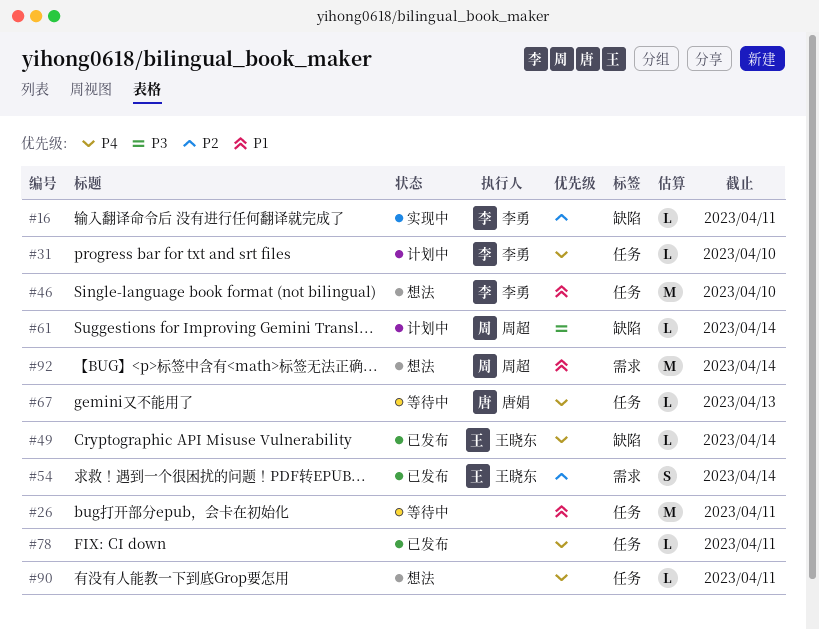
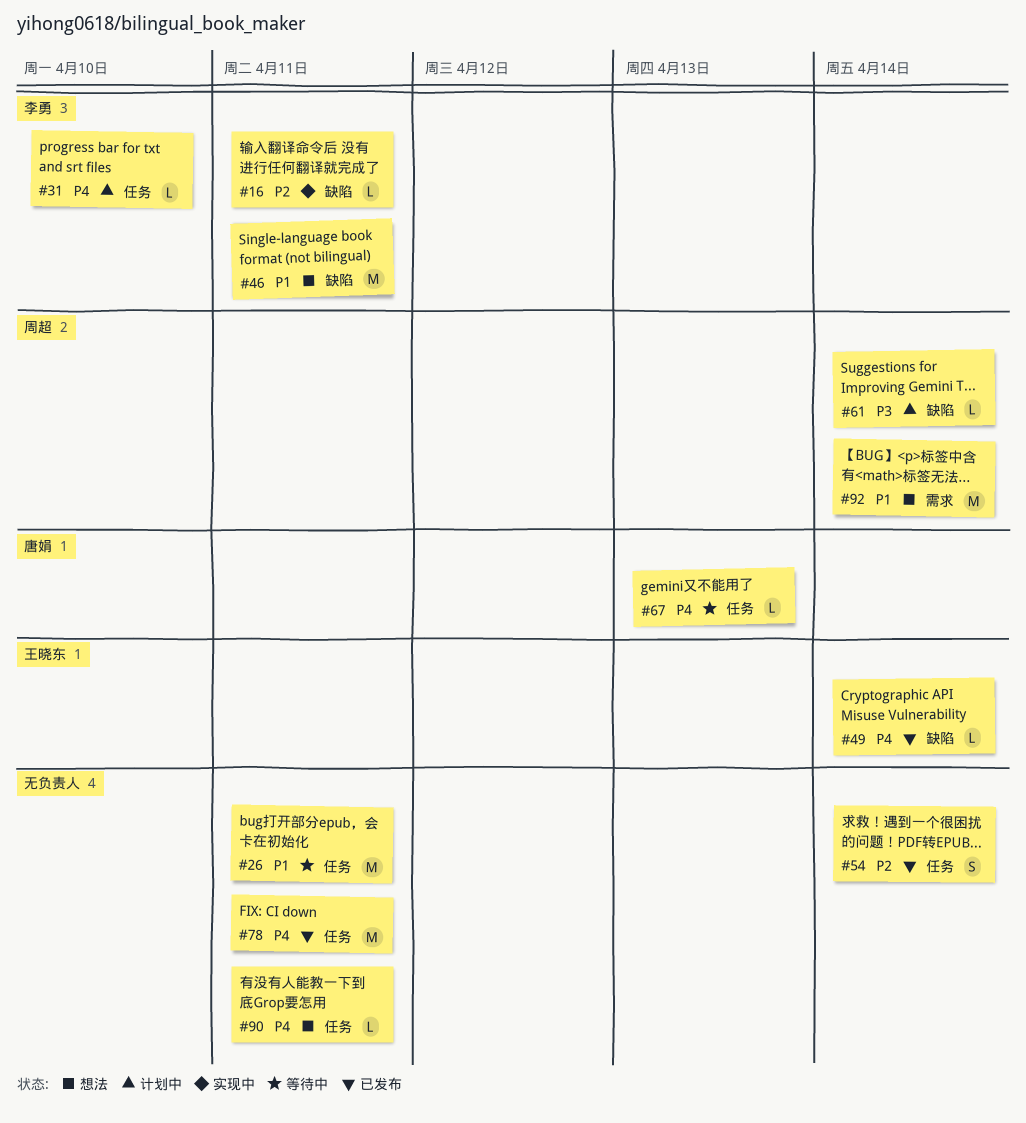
#46, label: 任务 -> 缺陷
#46, due: Apr 10 -> Apr 11
#54, owner: 王晓东 -> none
#54, label: 需求 -> 任务
#78, estimate: L -> M

